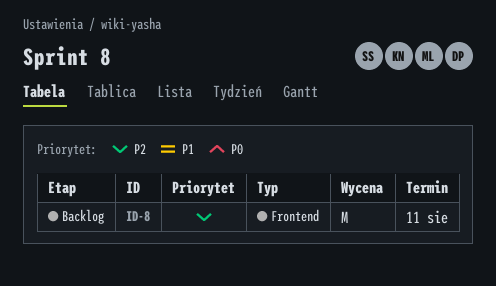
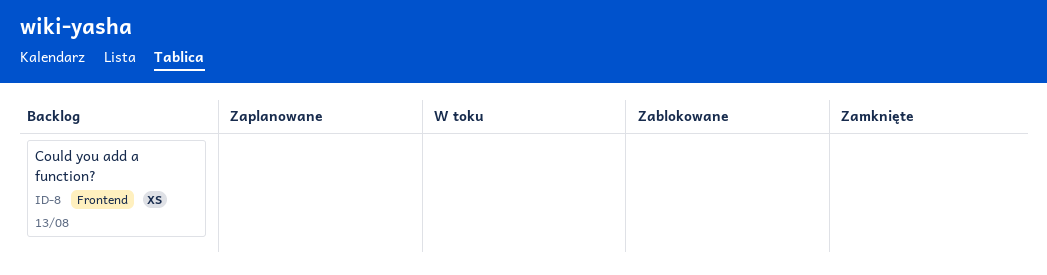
ID-8, estimate: M -> XS
ID-8, due: Aug 11 -> Aug 13

